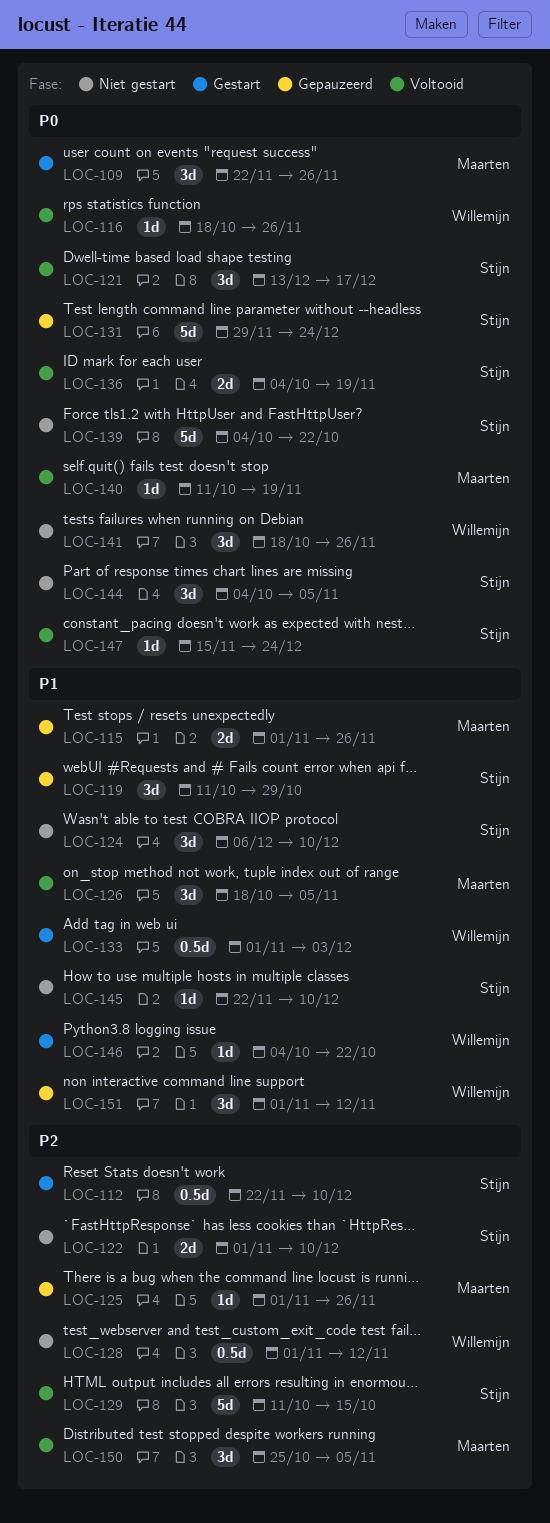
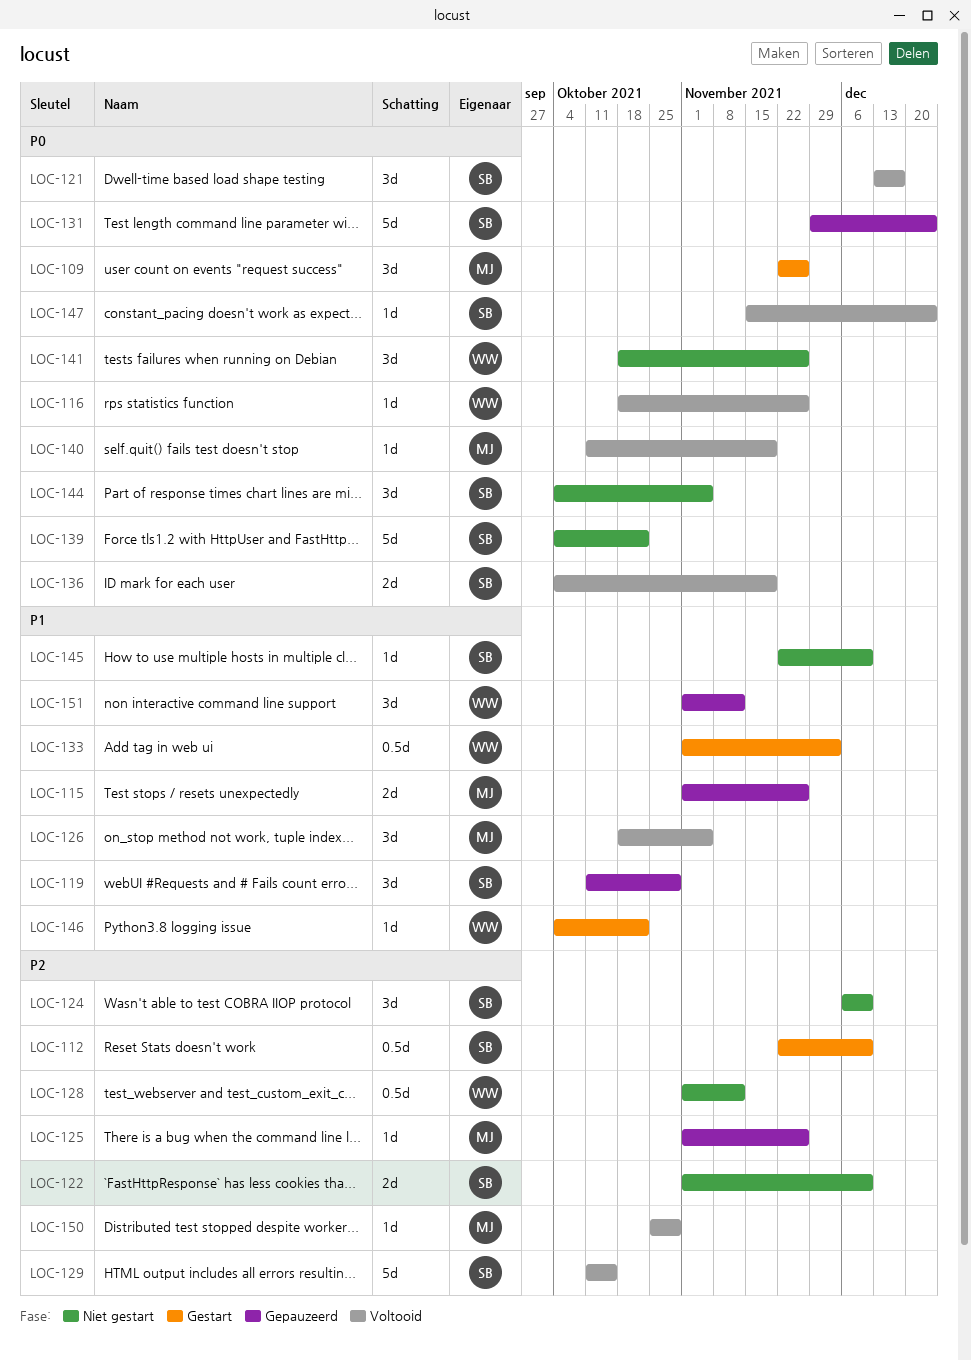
LOC-124, priority: P1 -> P2
LOC-150, estimate: 3d -> 1d
LOC-150, due: Nov 5 -> Oct 29

